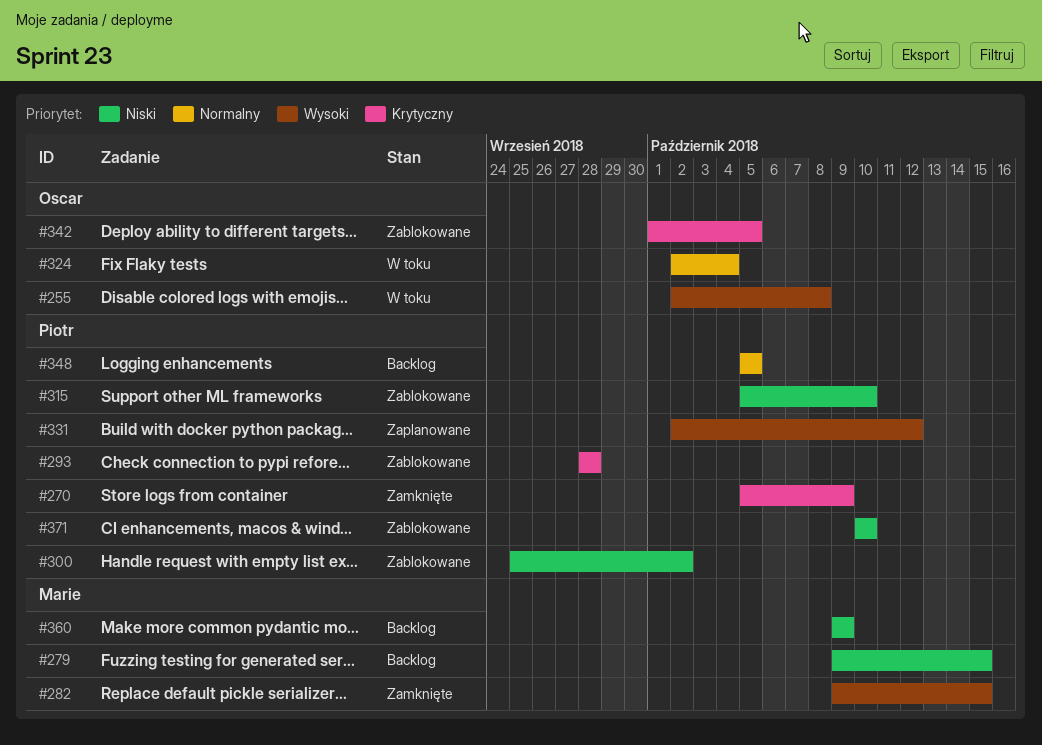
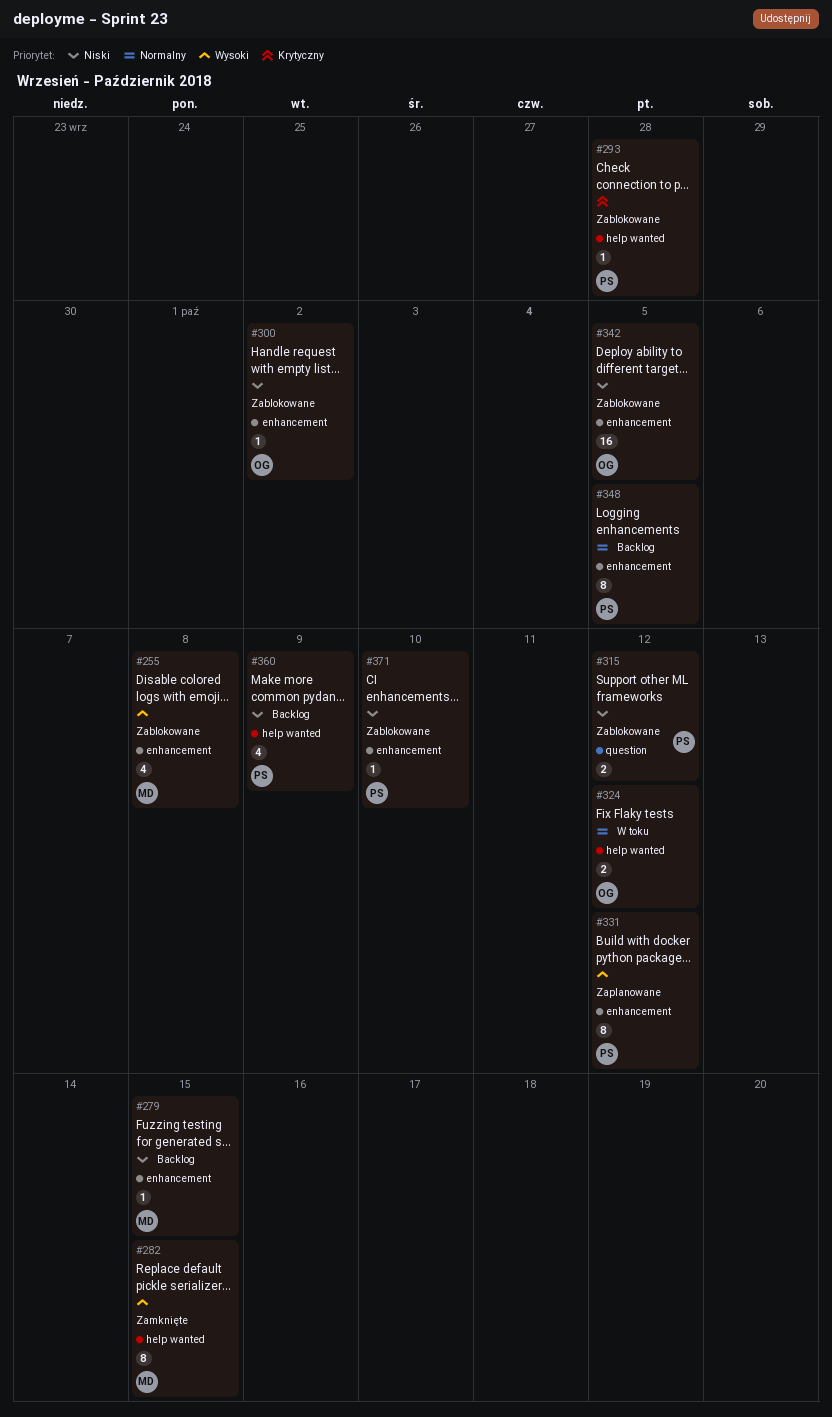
#255, status: W toku -> Zablokowane
#255, owner: Oscar -> Marie
#270: present -> none
#300, owner: Piotr -> Oscar
#315, due: Oct 10 -> Oct 12
#324, due: Oct 4 -> Oct 12
#342, priority: Krytyczny -> Niski
#360, owner: Marie -> Piotr

